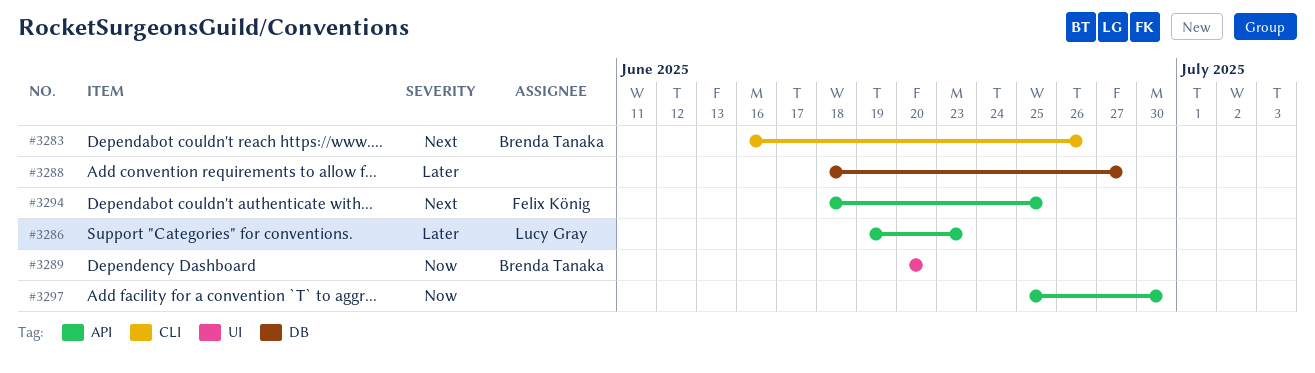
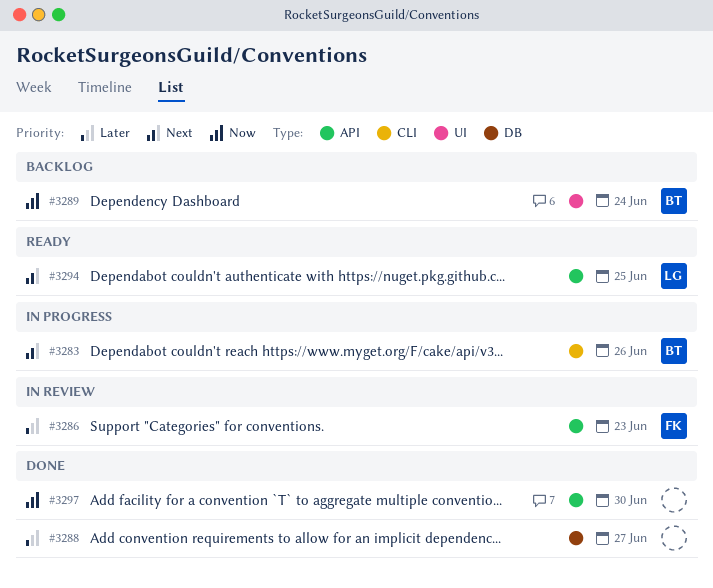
#3286, owner: Lucy Gray -> Felix König
#3289, due: Jun 20 -> Jun 24
#3294, owner: Felix König -> Lucy Gray

